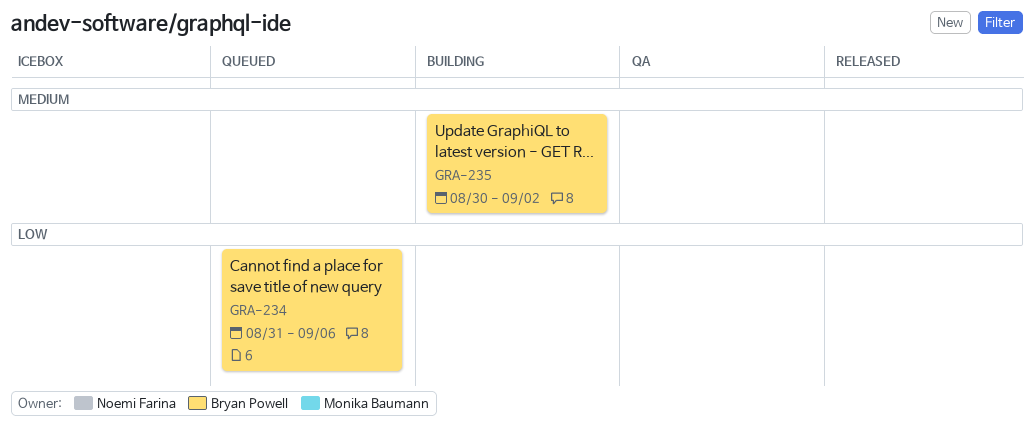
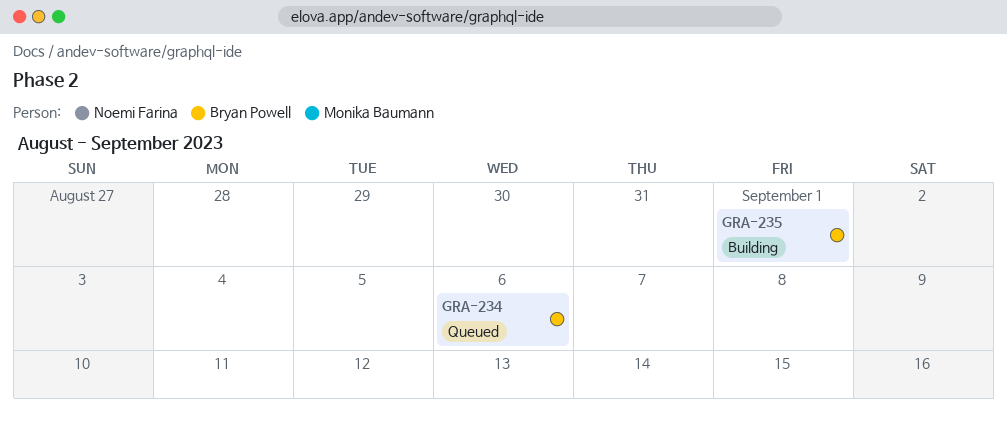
GRA-235, due: Sep 2 -> Sep 1

